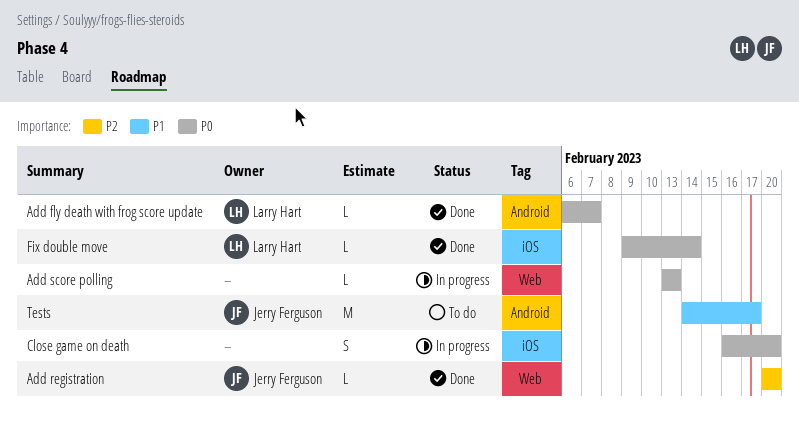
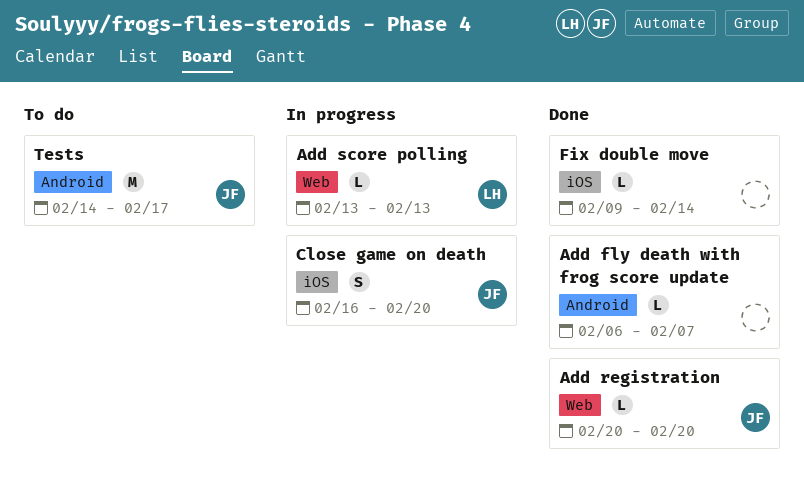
Add fly death with frog score update, owner: Larry Hart -> none
Add score polling, owner: none -> Larry Hart
Close game on death, owner: none -> Jerry Ferguson
Fix double move, owner: Larry Hart -> none

